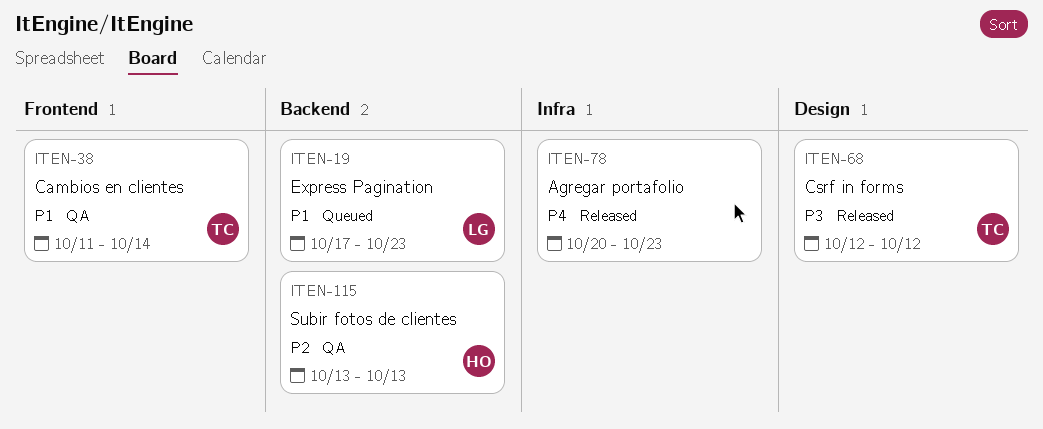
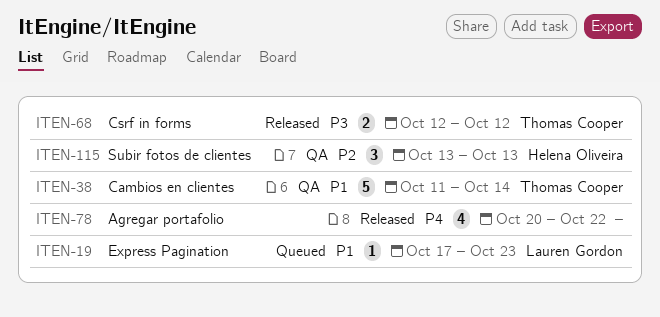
ITEN-78, due: Oct 23 -> Oct 22

